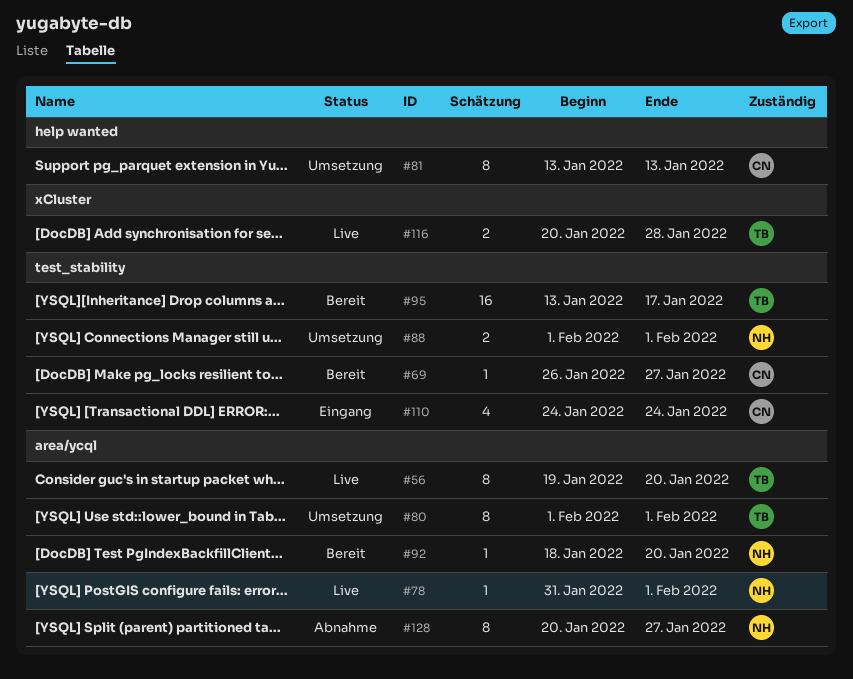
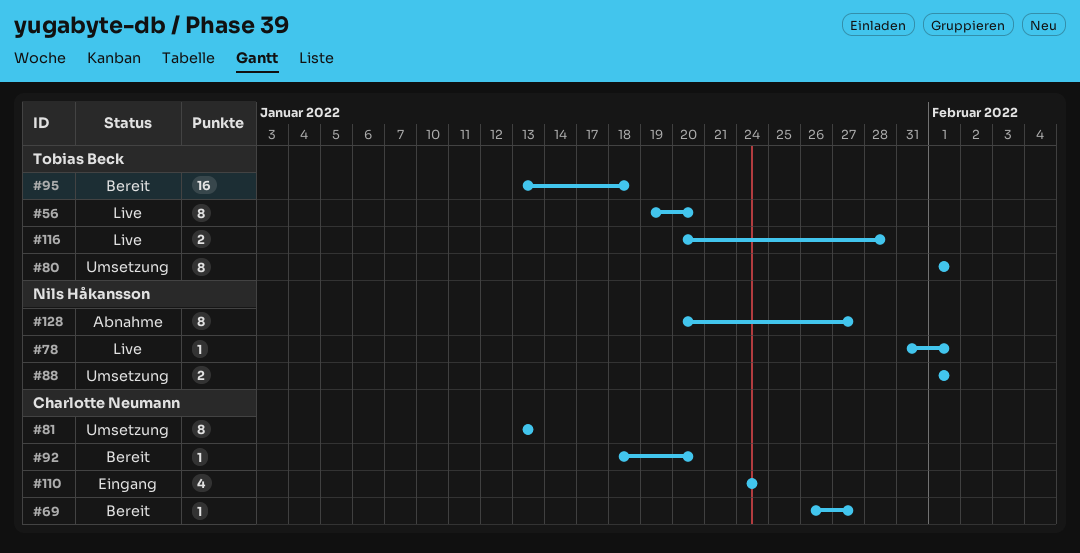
#92, owner: Nils Håkansson -> Charlotte Neumann
#95, due: Jan 17 -> Jan 18

